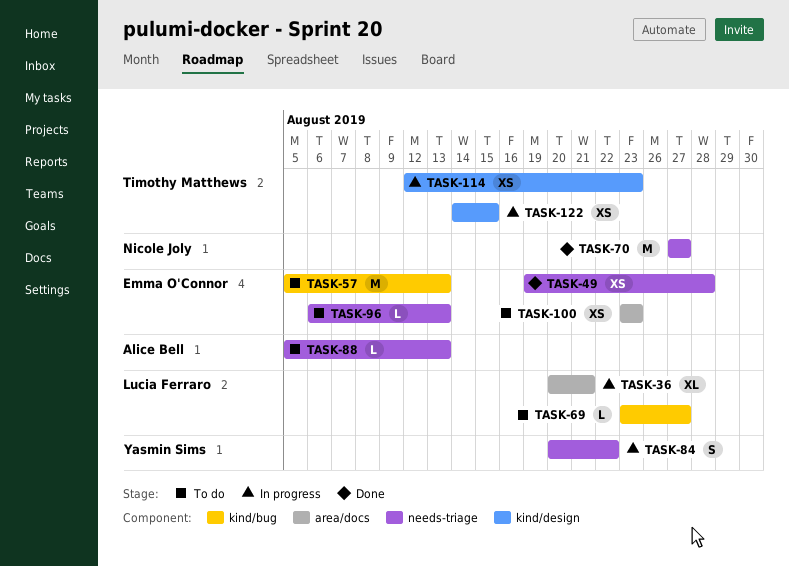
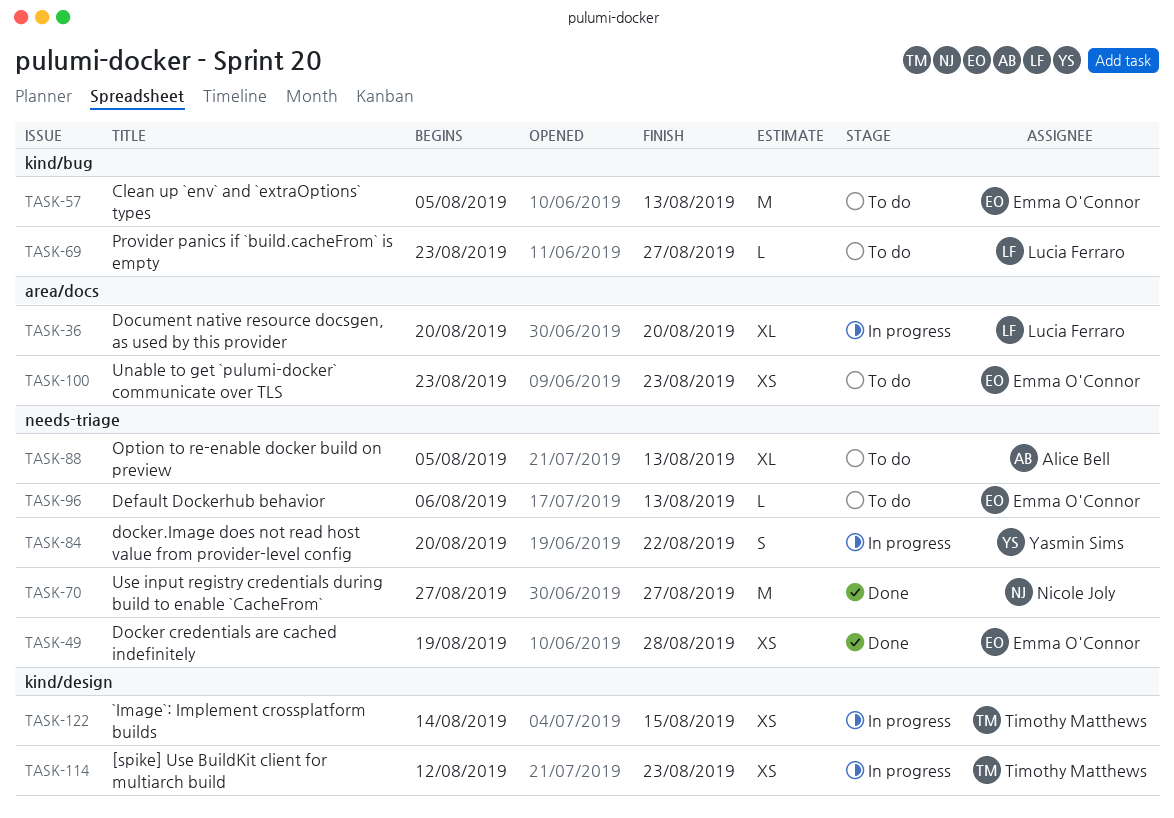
TASK-36, due: Aug 21 -> Aug 20
TASK-88, estimate: L -> XL

